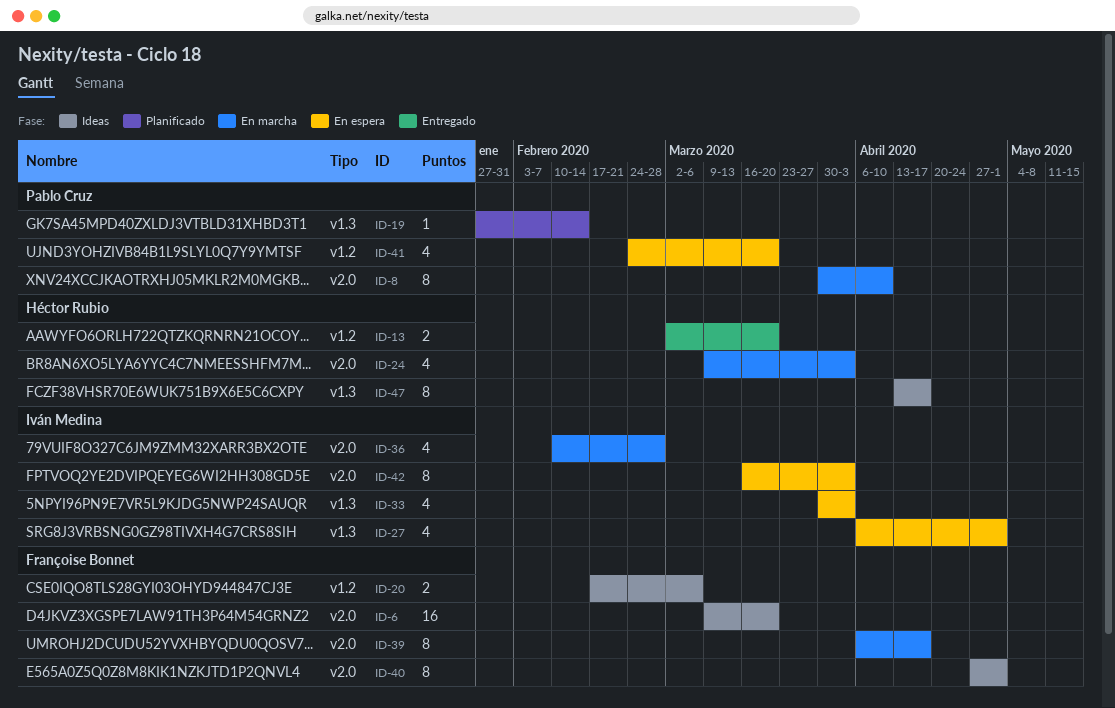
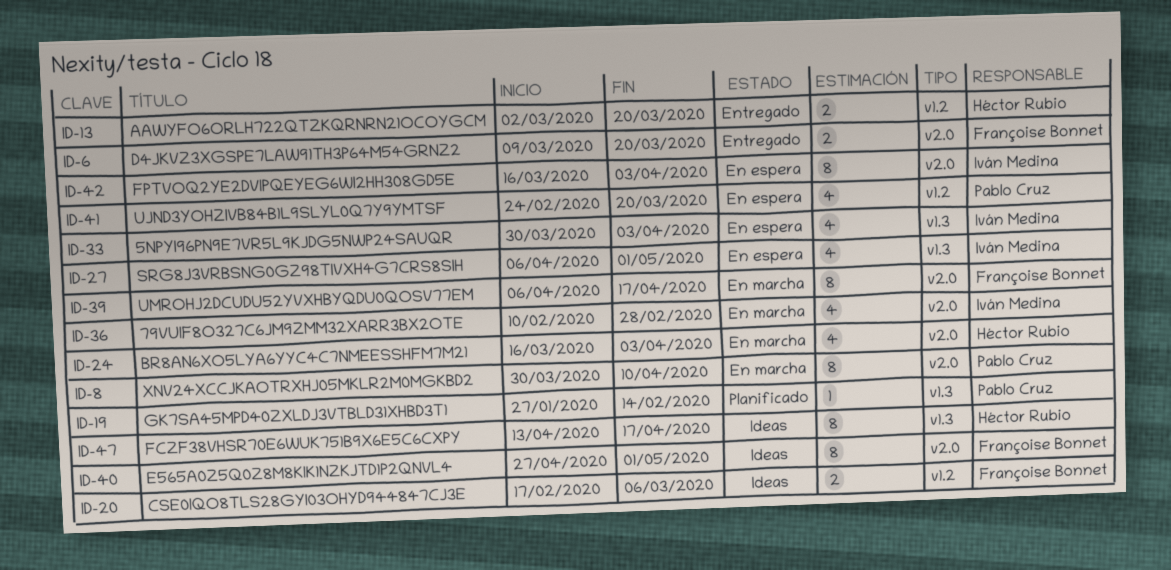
ID-6, status: Ideas -> Entregado
ID-6, estimate: 16 -> 2
ID-24, start: Mar 9 -> Mar 16

